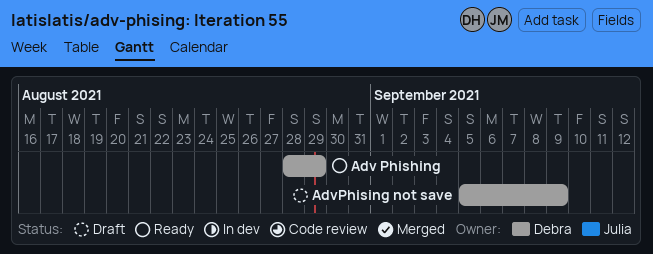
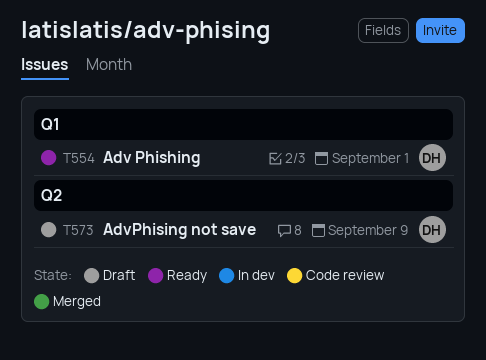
Adv Phishing, due: Aug 29 -> Sep 1

